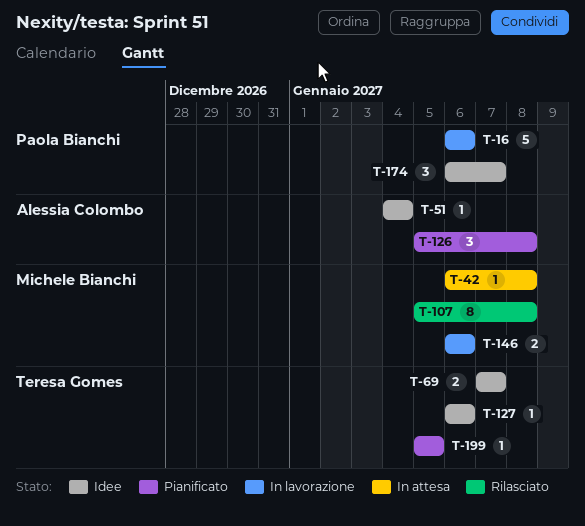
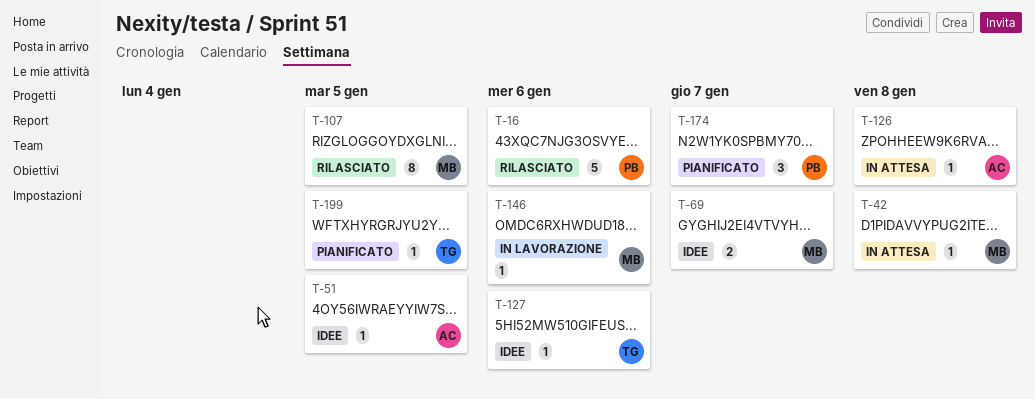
T-16, status: In lavorazione -> Rilasciato
T-51, due: Jan 4 -> Jan 5
T-69, owner: Teresa Gomes -> Michele Bianchi
T-107, due: Jan 8 -> Jan 5
T-126, status: Pianificato -> In attesa
T-126, estimate: 3 -> 1
T-146, estimate: 2 -> 1
T-174, status: Idee -> Pianificato

